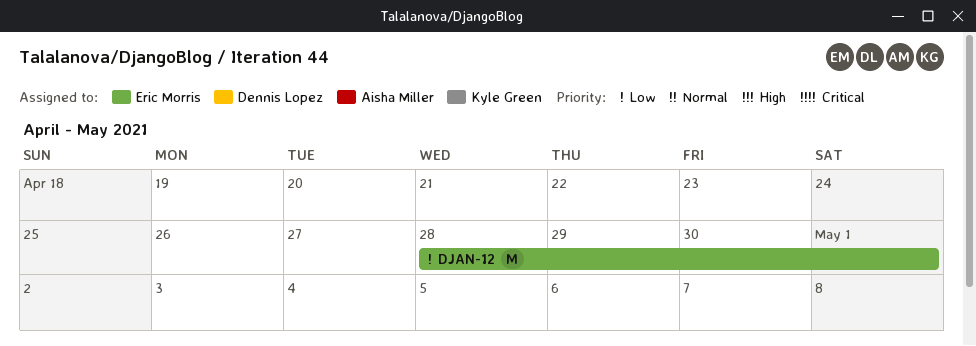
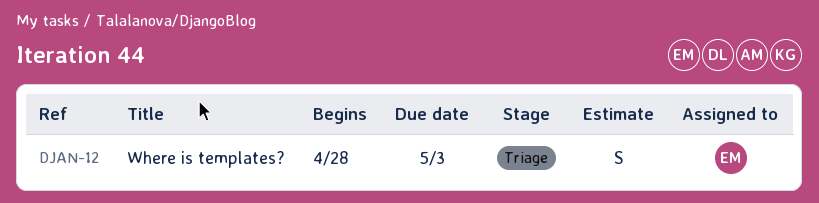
DJAN-12, estimate: M -> S
DJAN-12, due: May 1 -> May 3

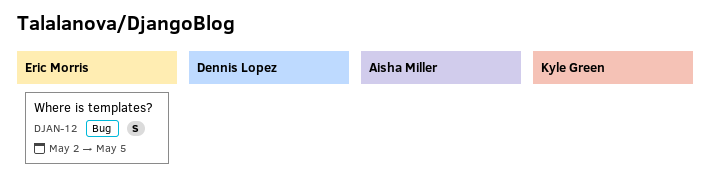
DJAN-12, start: Apr 28 -> May 2
DJAN-12, due: May 3 -> May 5

